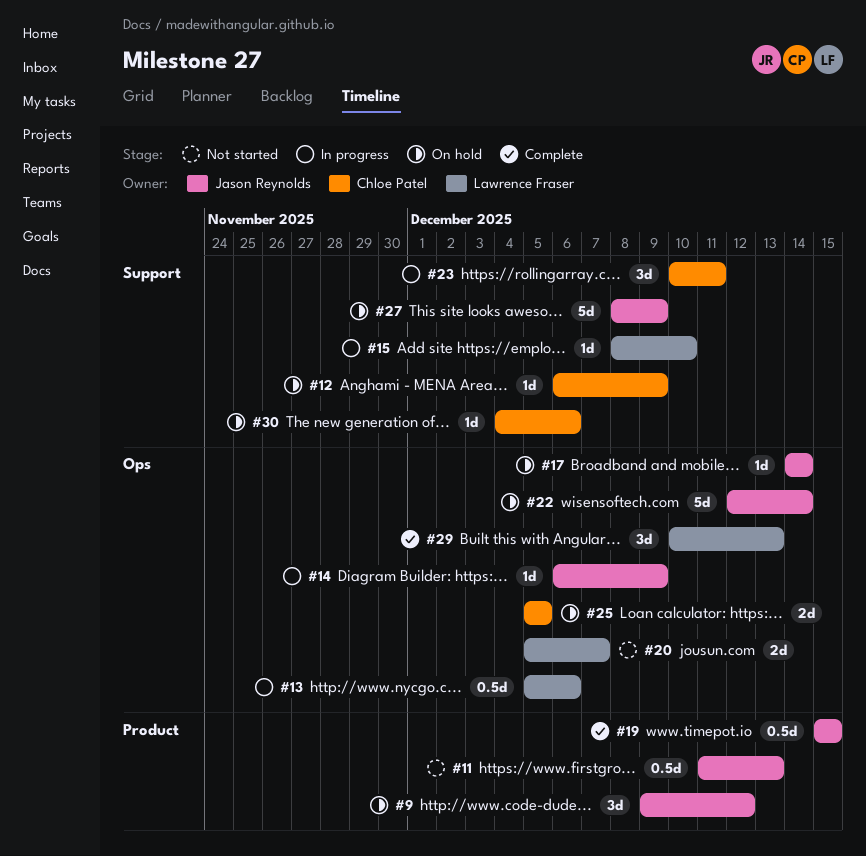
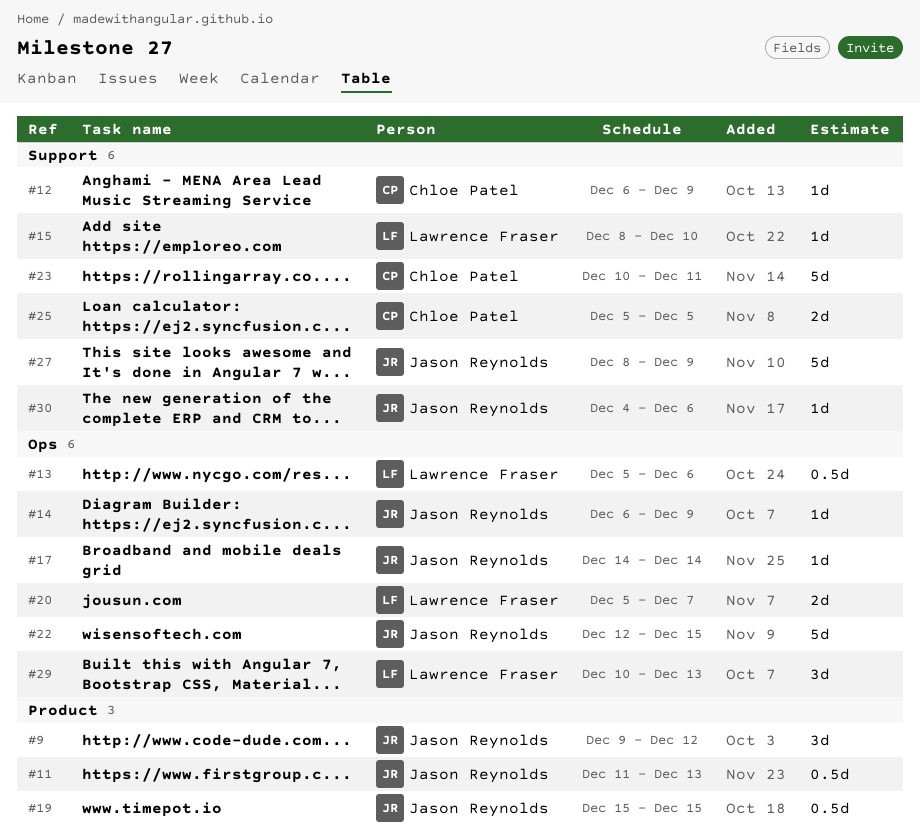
#22, due: Dec 14 -> Dec 15
#23, estimate: 3d -> 5d
#25, label: Ops -> Support
#30, owner: Chloe Patel -> Jason Reynolds

